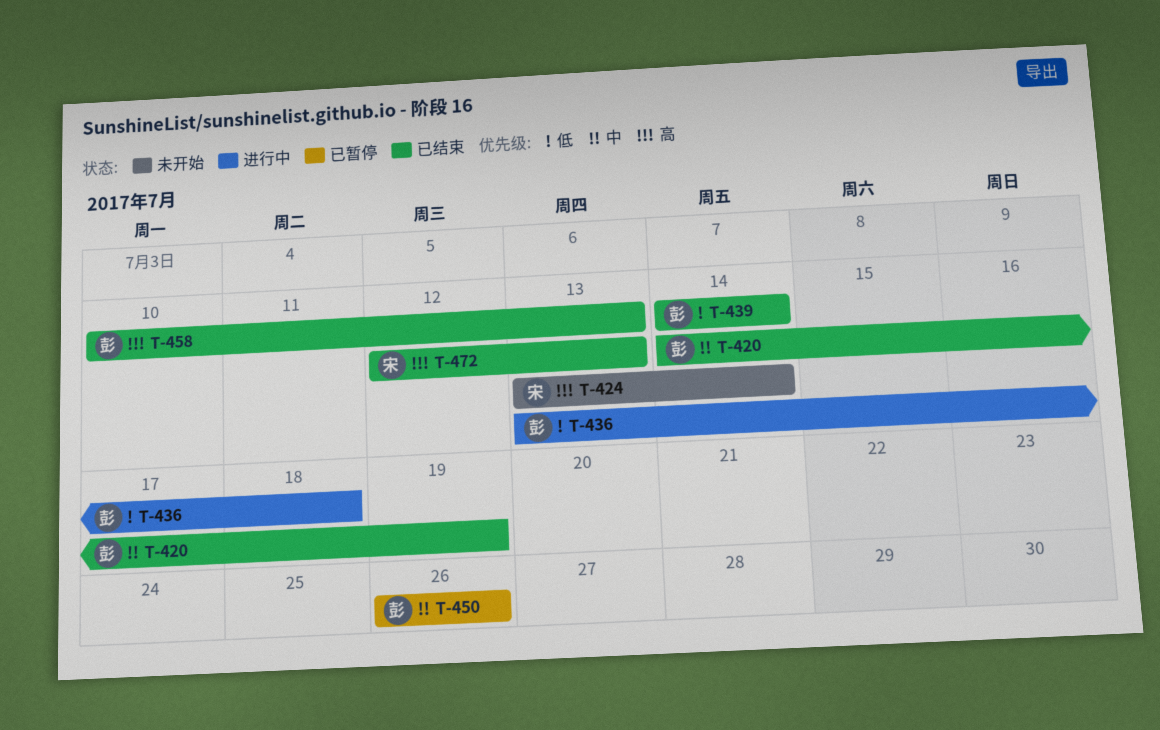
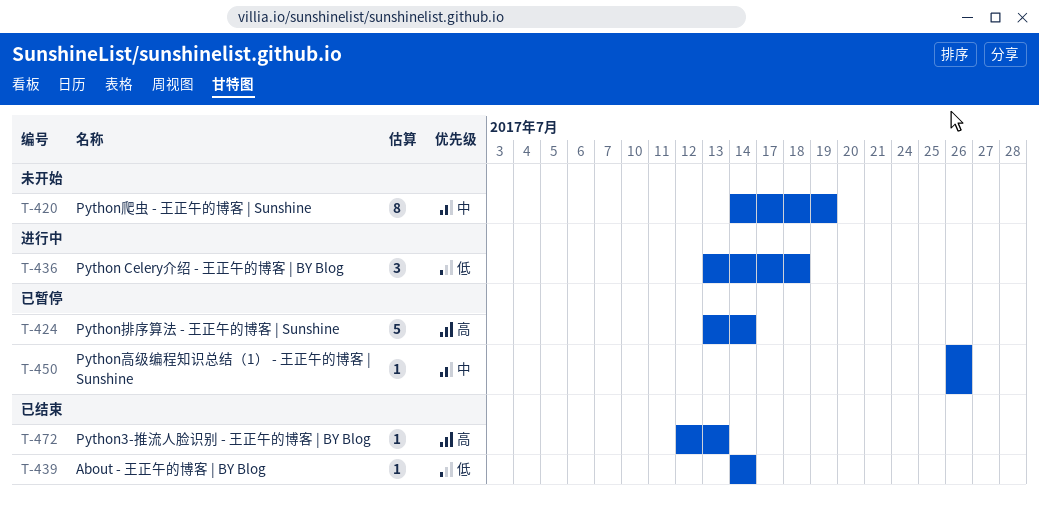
T-420, status: 已结束 -> 未开始
T-424, status: 未开始 -> 已暂停
T-458: present -> none

